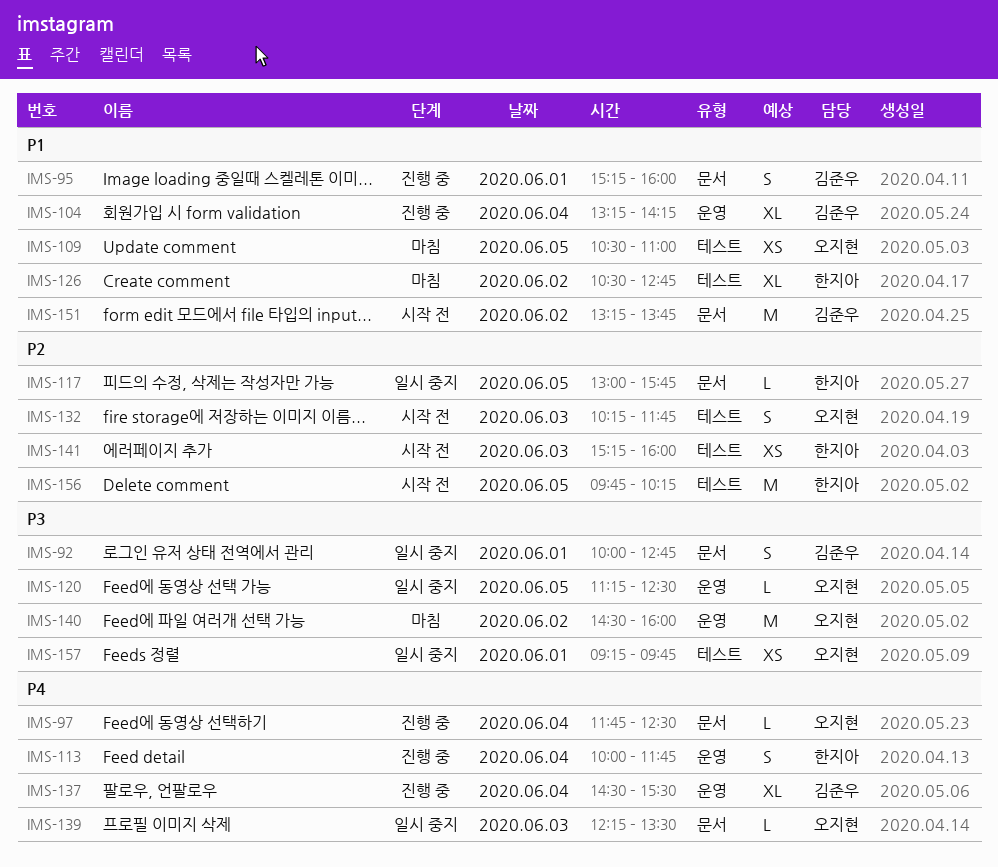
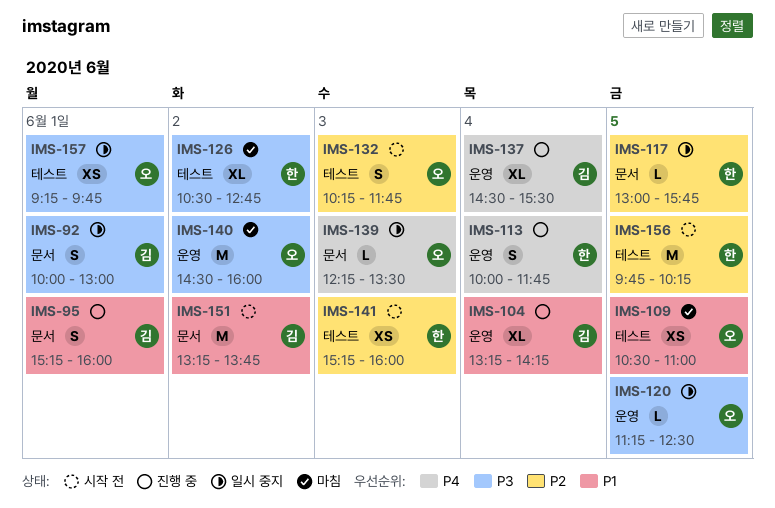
IMS-92, ends: 12:45 -> 13:00
IMS-97: present -> none
IMS-126, priority: P1 -> P3

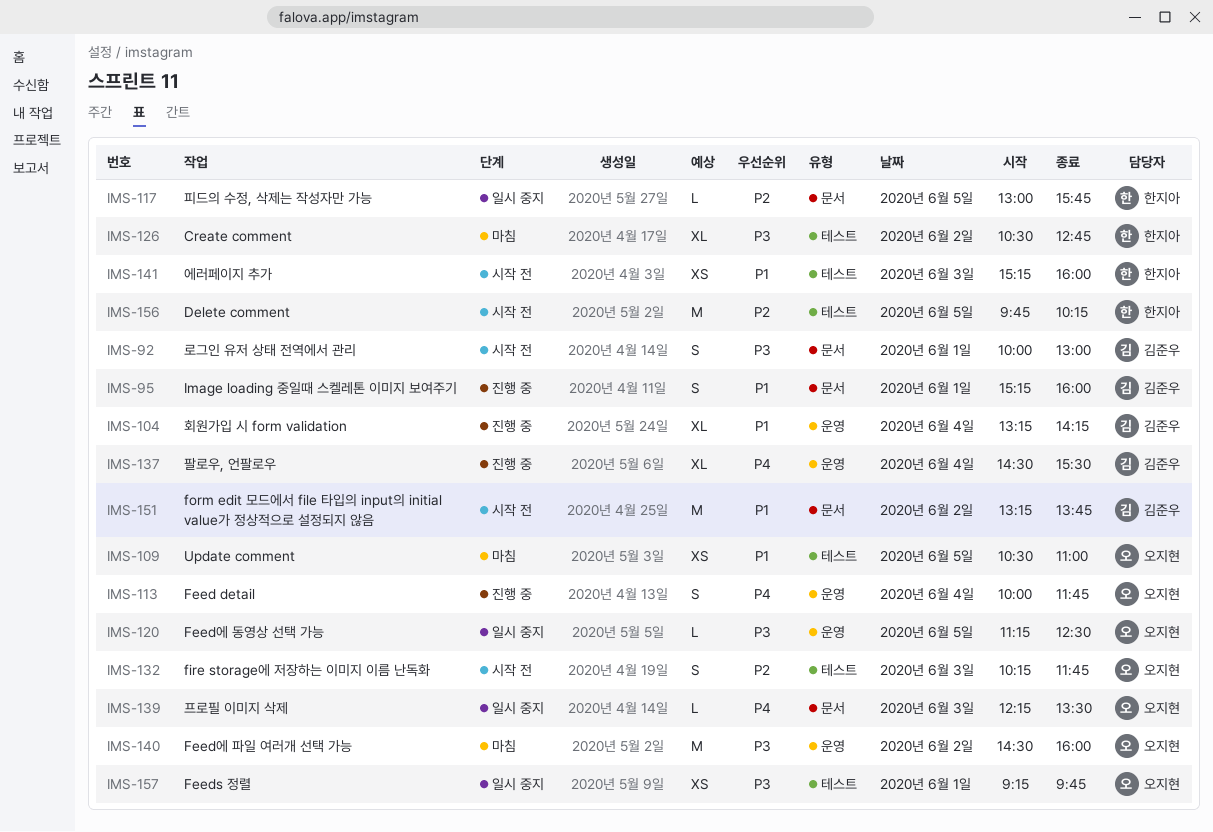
IMS-92, status: 일시 중지 -> 시작 전
IMS-113, owner: 한지아 -> 오지현
IMS-141, priority: P2 -> P1

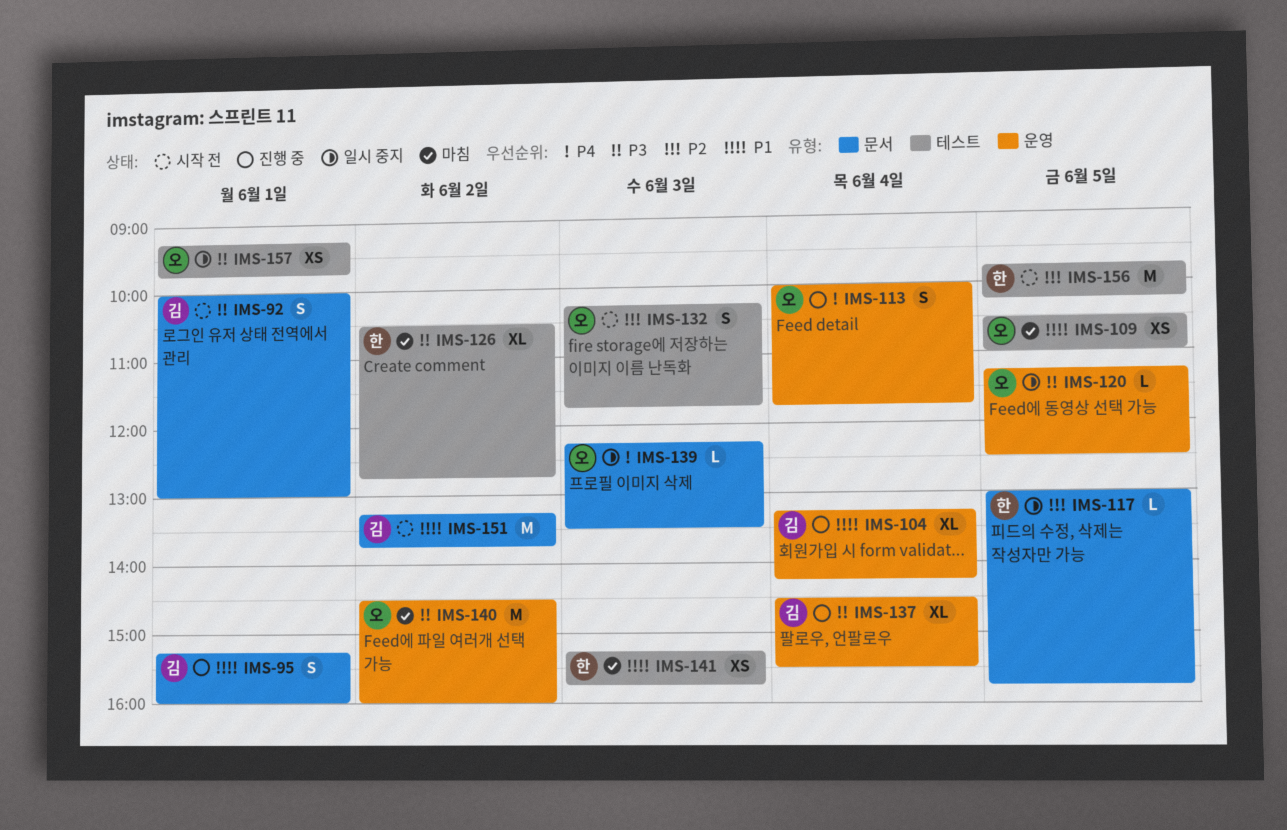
IMS-137, priority: P4 -> P3
IMS-141, status: 시작 전 -> 마침
IMS-141, ends: 16:00 -> 15:45

